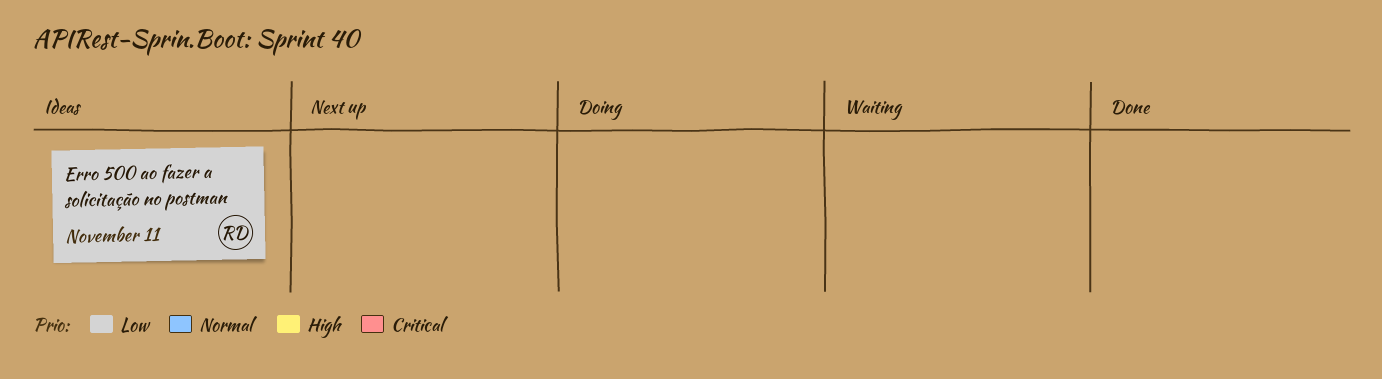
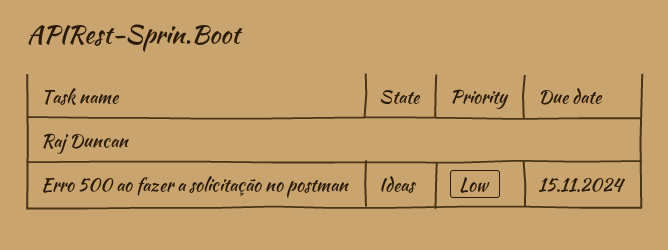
Erro 500 ao fazer a solicitação no postman, due: Nov 11 -> Nov 15

